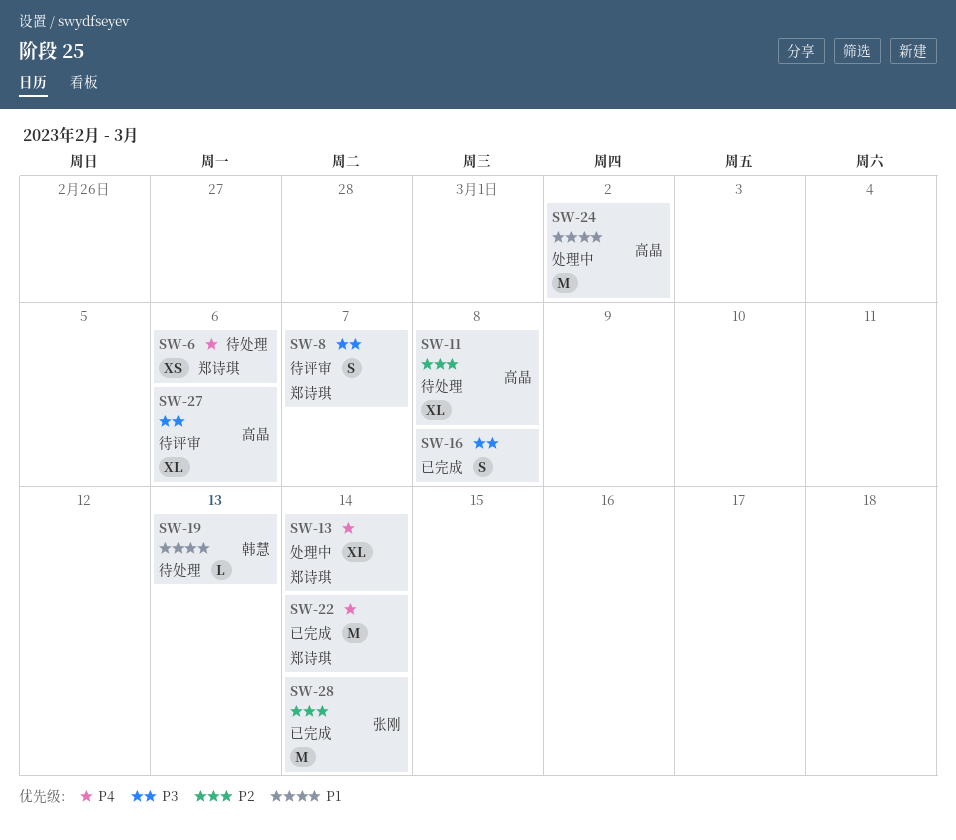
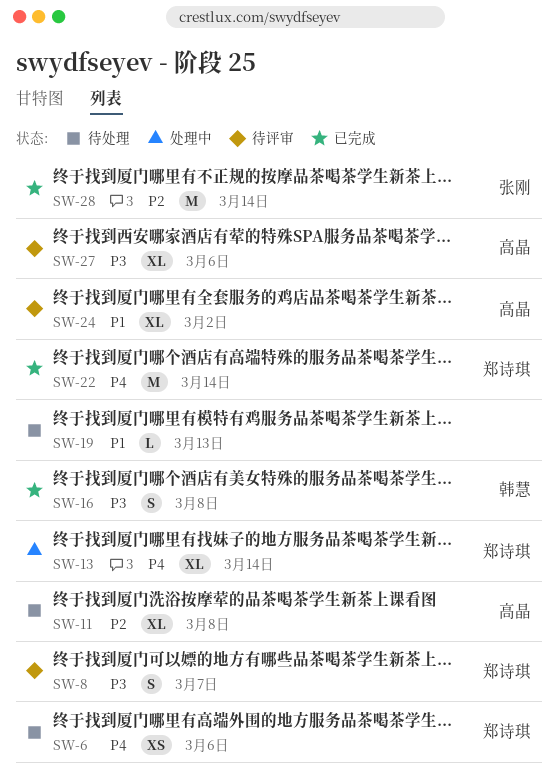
SW-16, owner: none -> 韩慧
SW-19, owner: 韩慧 -> none
SW-24, status: 处理中 -> 待评审
SW-24, estimate: M -> XL

